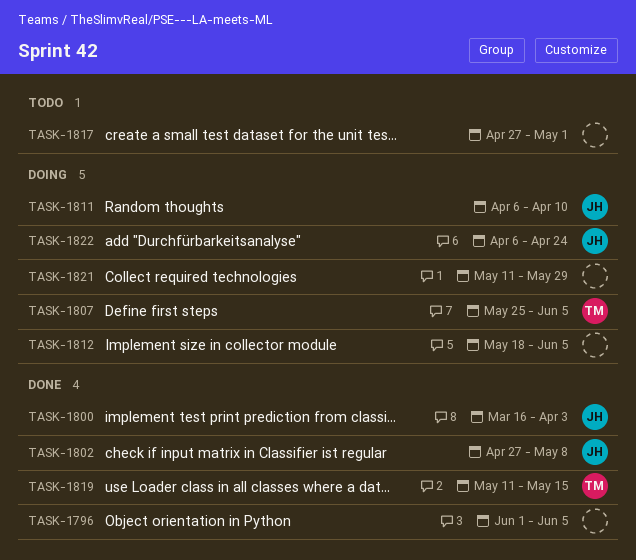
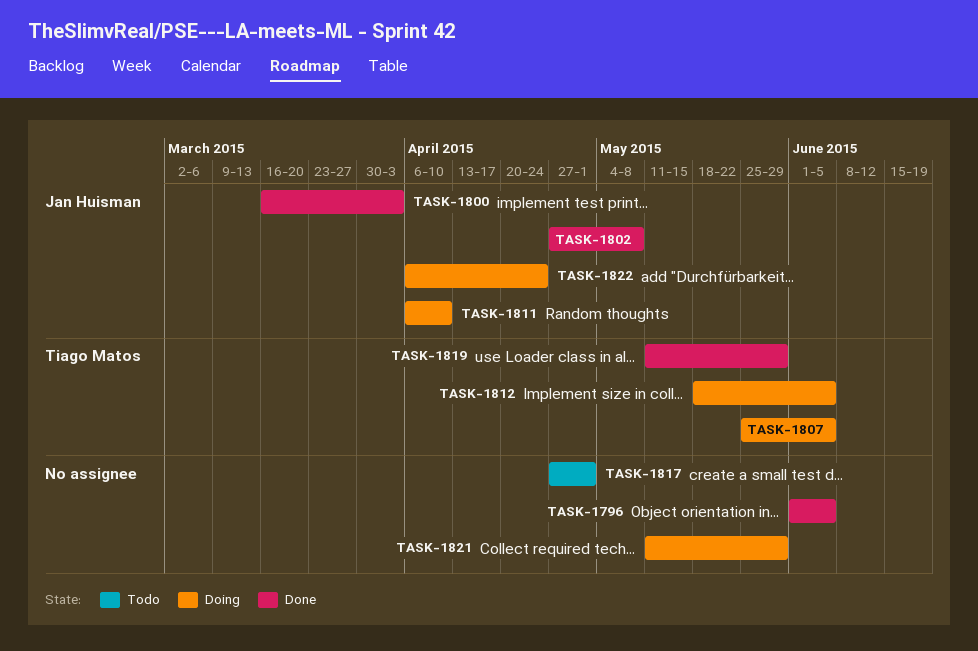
TASK-1812, owner: none -> Tiago Matos
TASK-1819, due: May 15 -> May 29

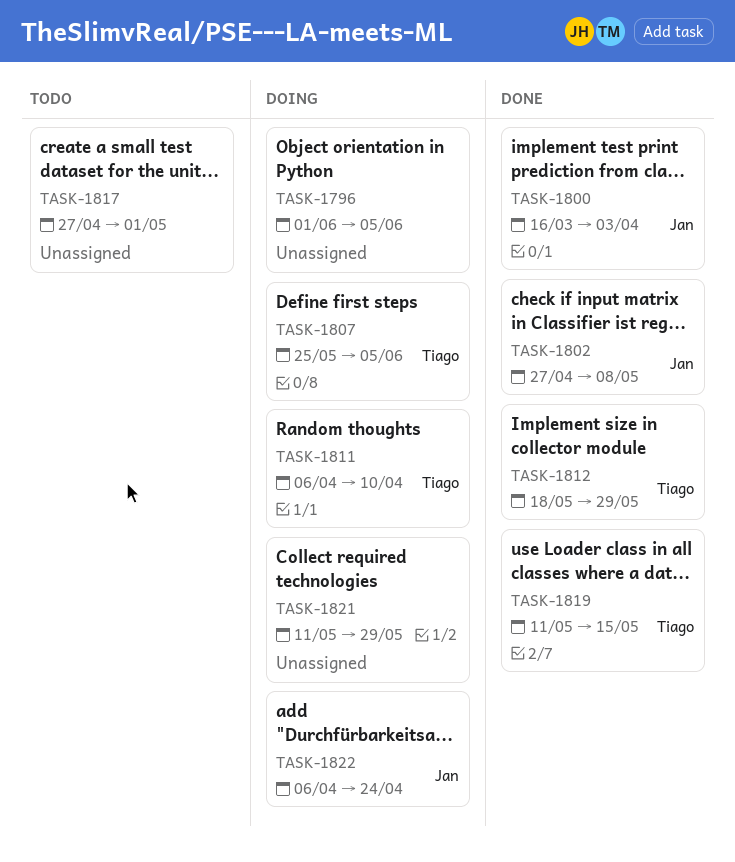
TASK-1796, status: Done -> Doing
TASK-1811, owner: Jan Huisman -> Tiago Matos
TASK-1812, status: Doing -> Done
TASK-1812, due: Jun 5 -> May 29
TASK-1819, due: May 29 -> May 15

